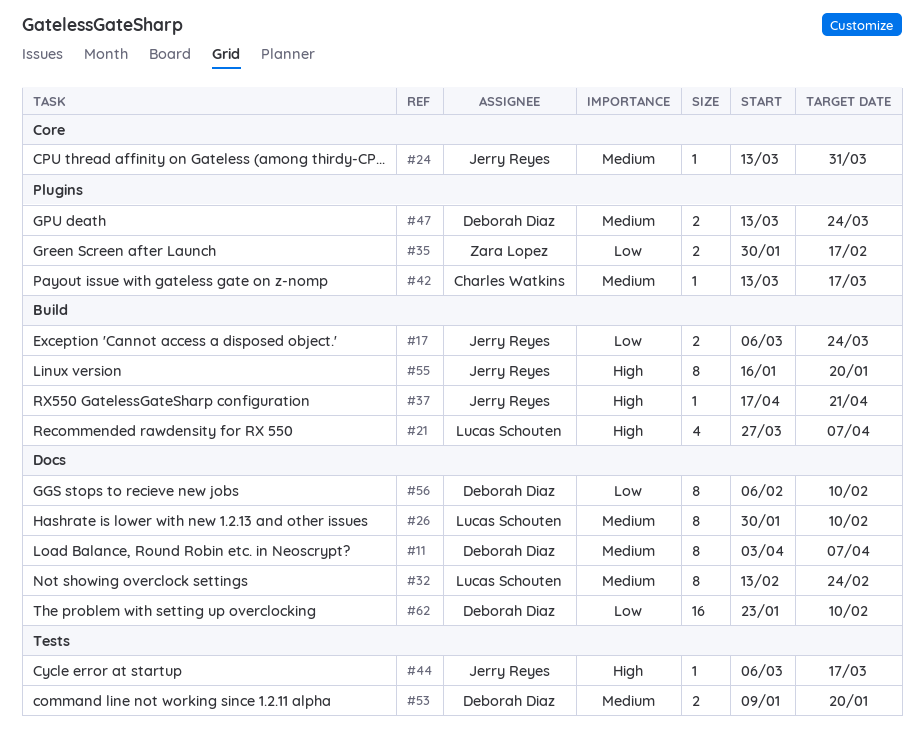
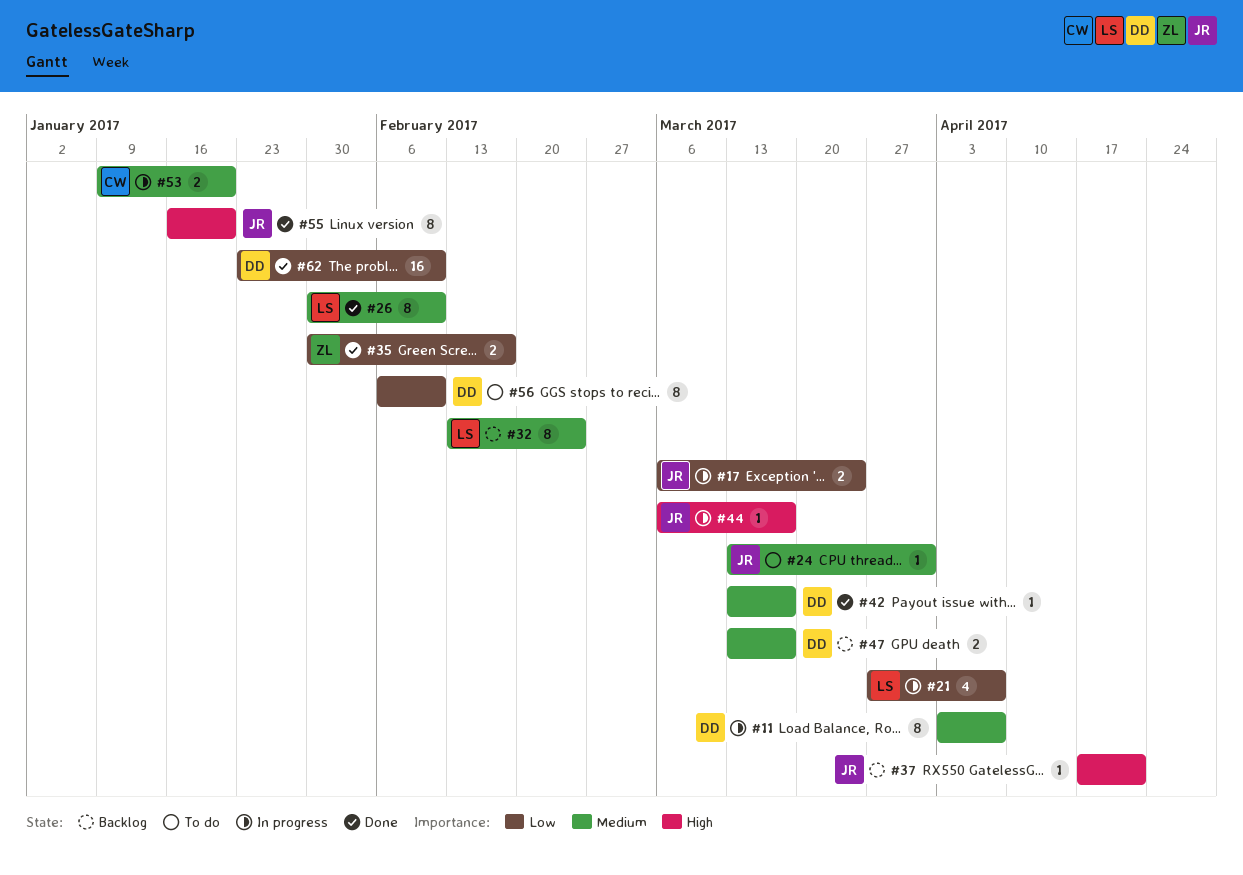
#21, priority: High -> Low
#42, owner: Charles Watkins -> Deborah Diaz
#47, due: Mar 24 -> Mar 17
#53, owner: Deborah Diaz -> Charles Watkins

